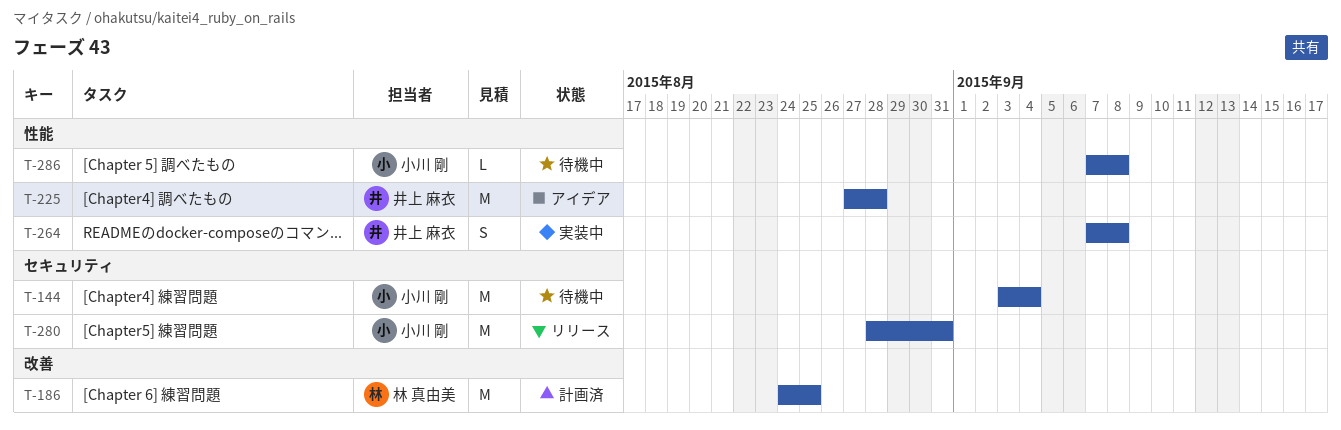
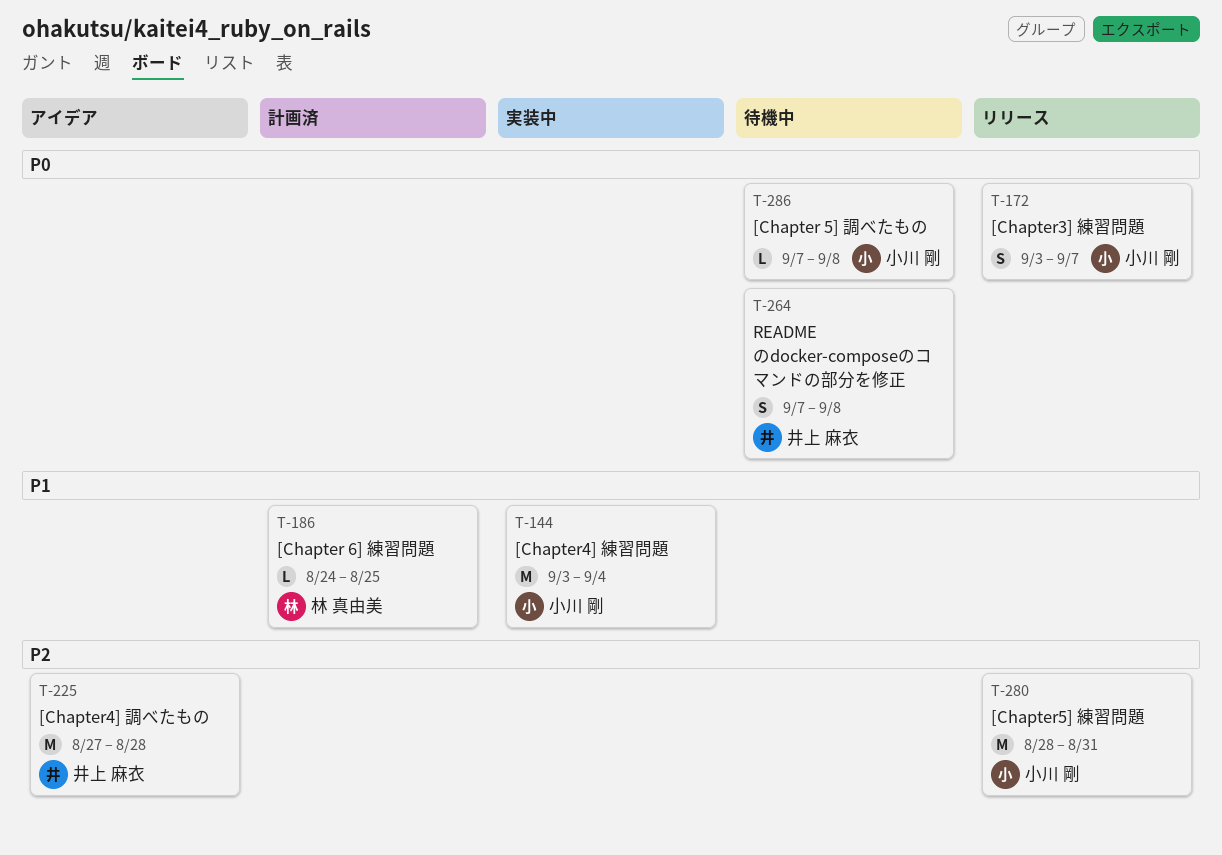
T-144, status: 待機中 -> 実装中
T-172: none -> present
T-186, estimate: M -> L
T-264, status: 実装中 -> 待機中

